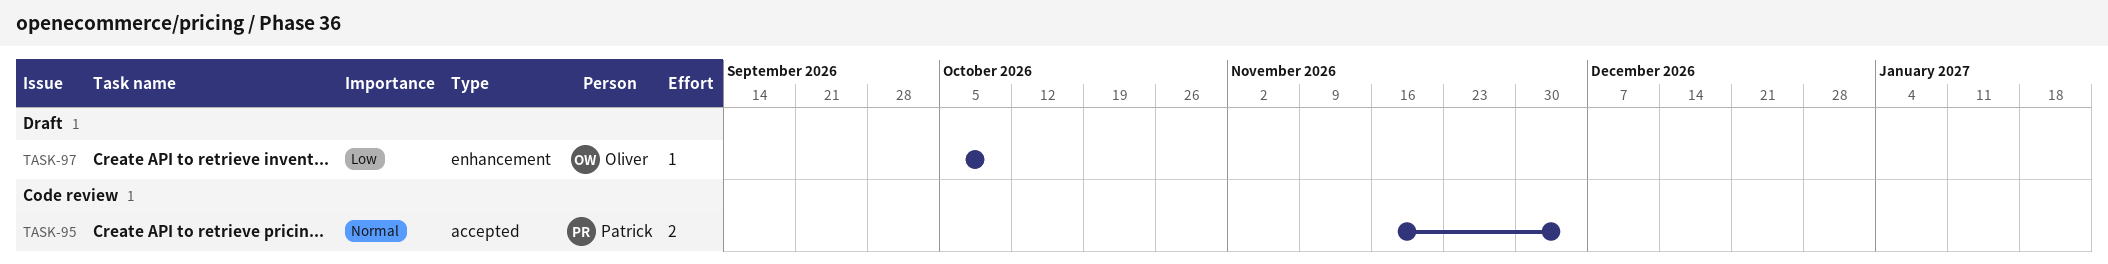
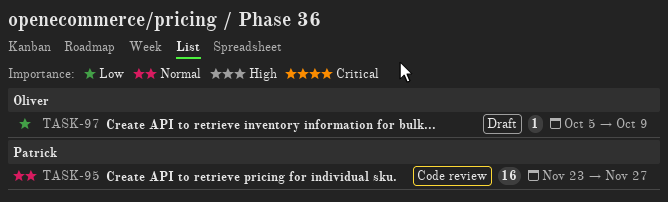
TASK-95, estimate: 2 -> 16
TASK-95, start: Nov 16 -> Nov 23
TASK-95, due: Dec 4 -> Nov 27

